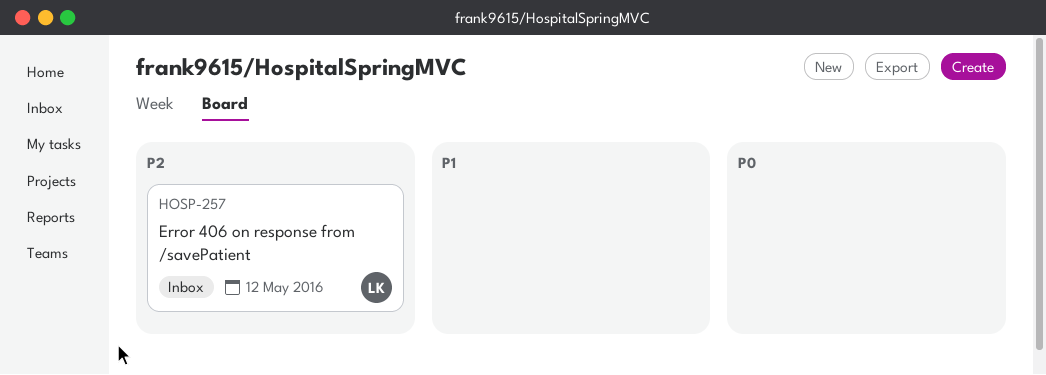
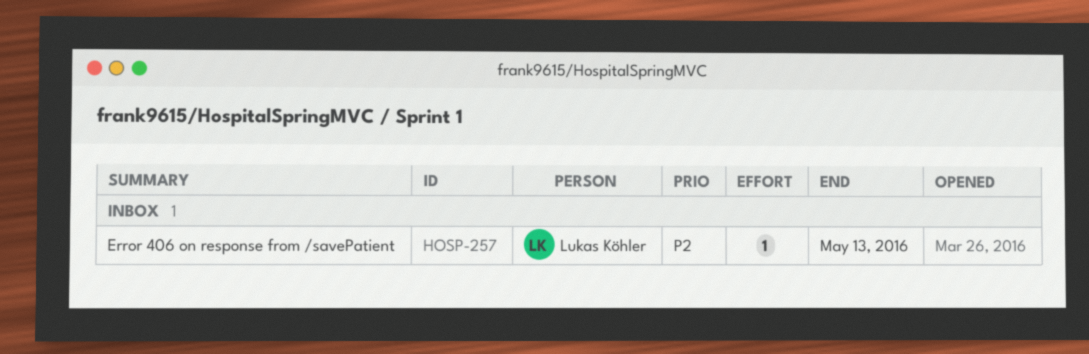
HOSP-257, due: May 12 -> May 13

